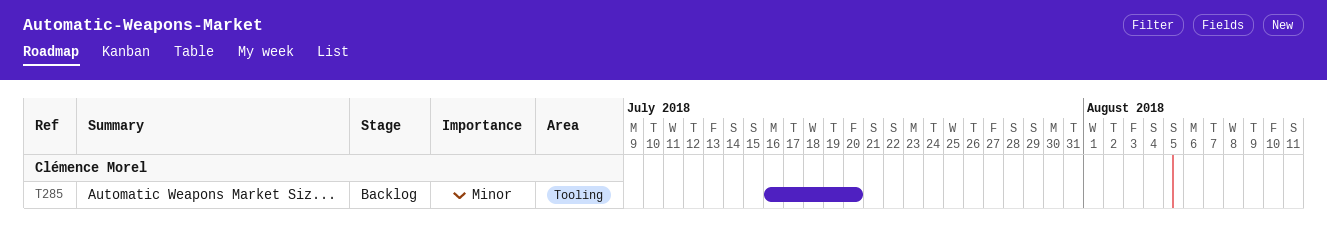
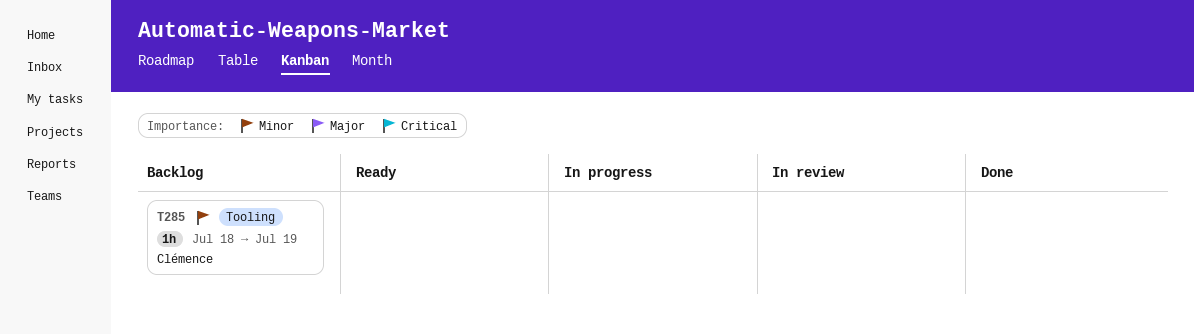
T285, start: Jul 16 -> Jul 18
T285, due: Jul 20 -> Jul 19

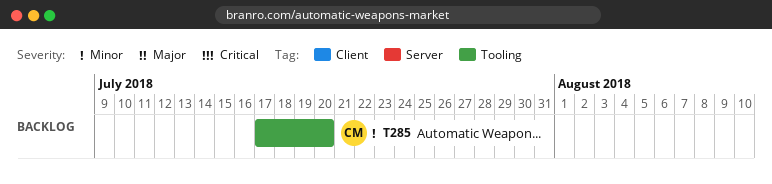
T285, start: Jul 18 -> Jul 17
T285, due: Jul 19 -> Jul 20

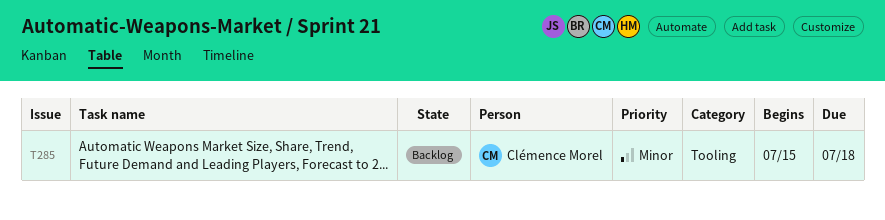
T285, start: Jul 17 -> Jul 15
T285, due: Jul 20 -> Jul 18

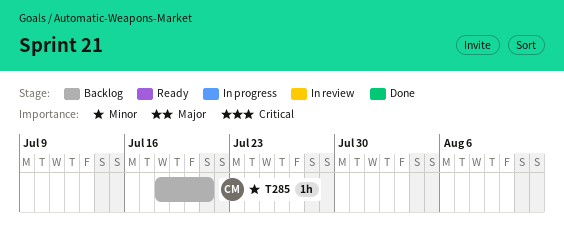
T285, start: Jul 15 -> Jul 18
T285, due: Jul 18 -> Jul 21

